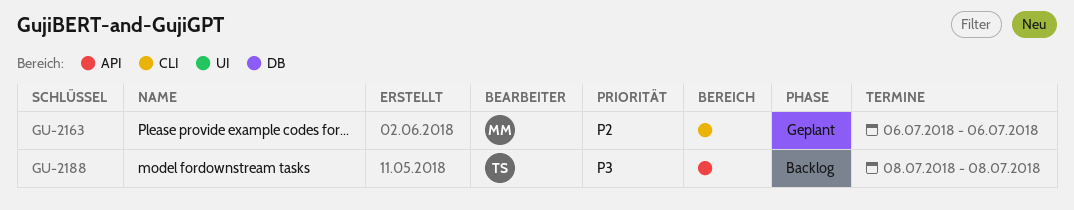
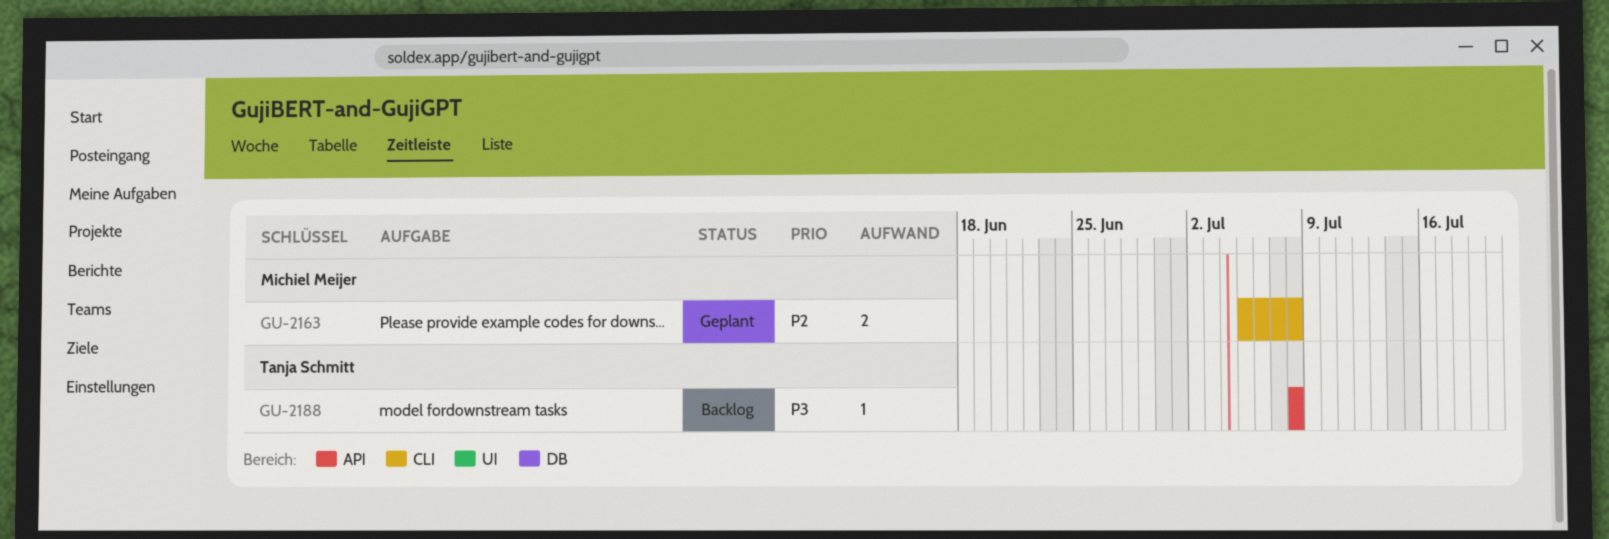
GU-2163, start: Jul 6 -> Jul 5
GU-2163, due: Jul 6 -> Jul 8

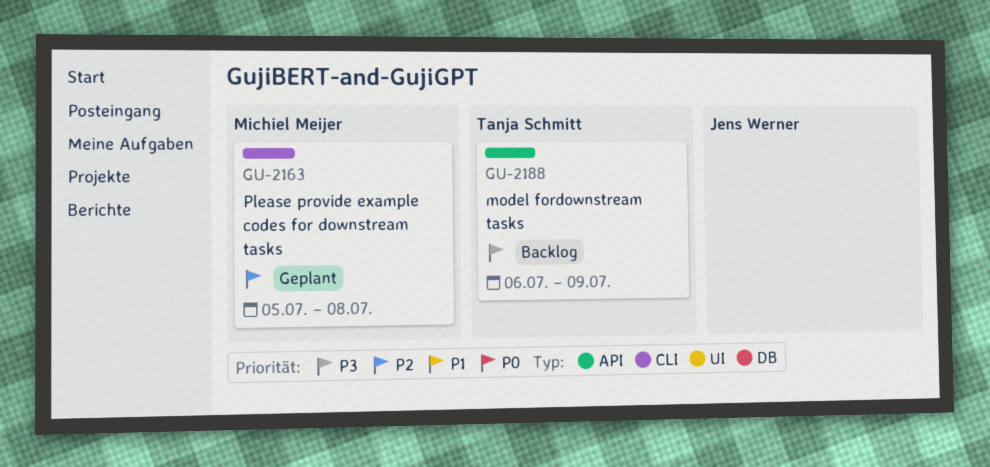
GU-2188, start: Jul 8 -> Jul 6
GU-2188, due: Jul 8 -> Jul 9

